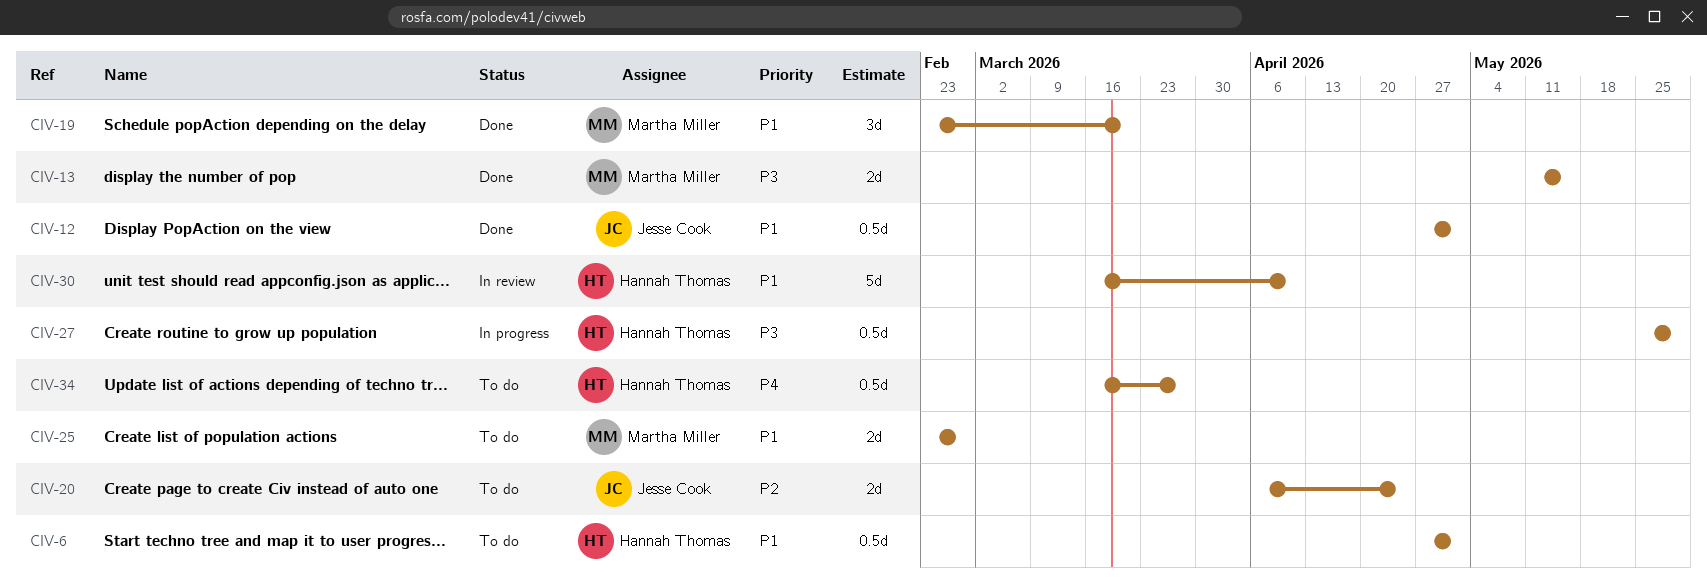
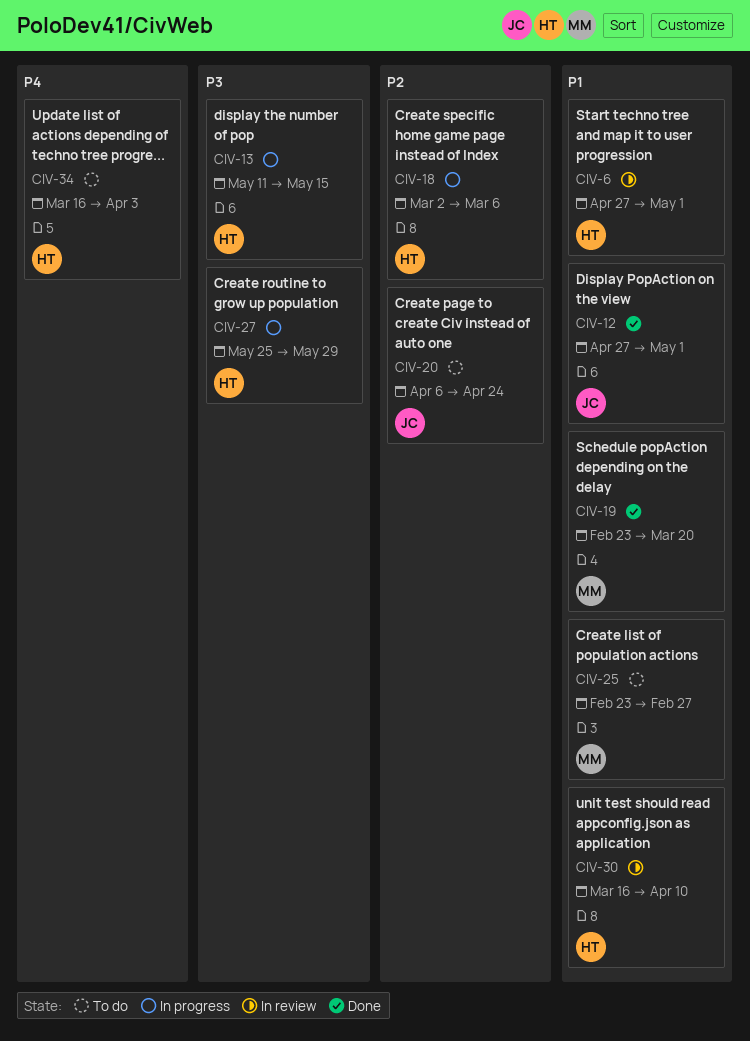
CIV-6, status: To do -> In review
CIV-13, status: Done -> In progress
CIV-13, owner: Martha Miller -> Hannah Thomas
CIV-18: none -> present
CIV-34, due: Mar 27 -> Apr 3

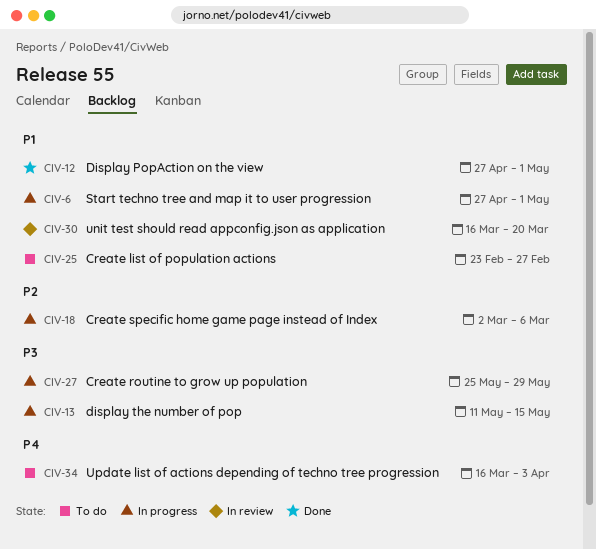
CIV-6, status: In review -> In progress
CIV-19: present -> none
CIV-20: present -> none
CIV-30, due: Apr 10 -> Mar 20

